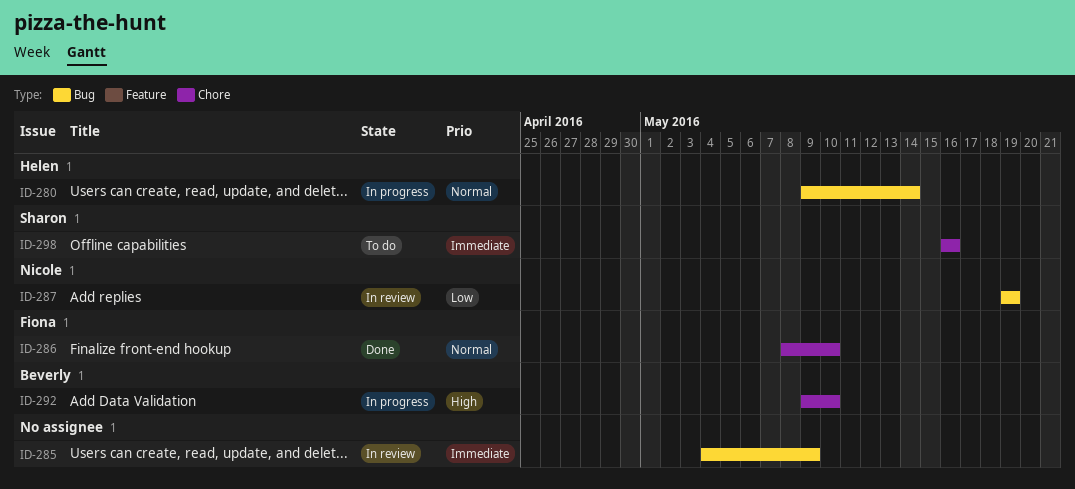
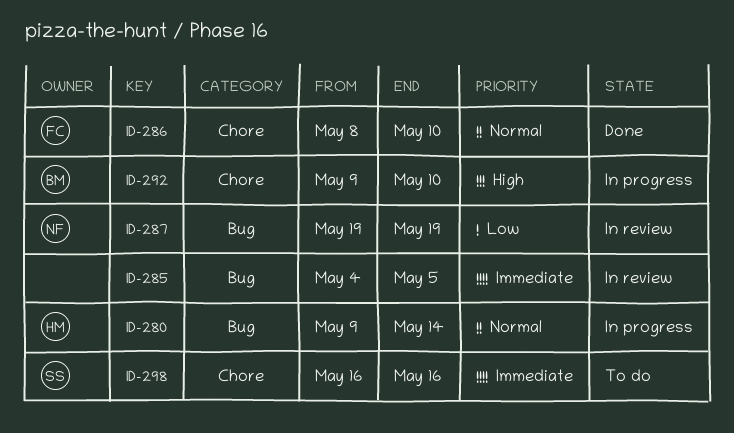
ID-285, due: May 9 -> May 5

